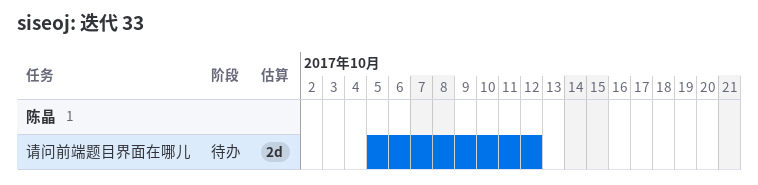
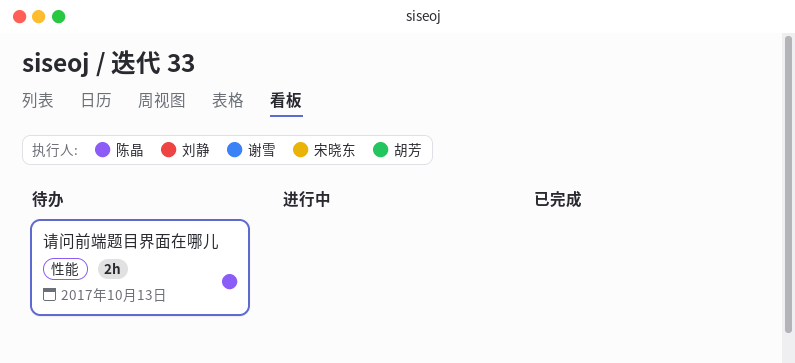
请问前端题目界面在哪儿, estimate: 2d -> 2h
请问前端题目界面在哪儿, due: Oct 12 -> Oct 13

